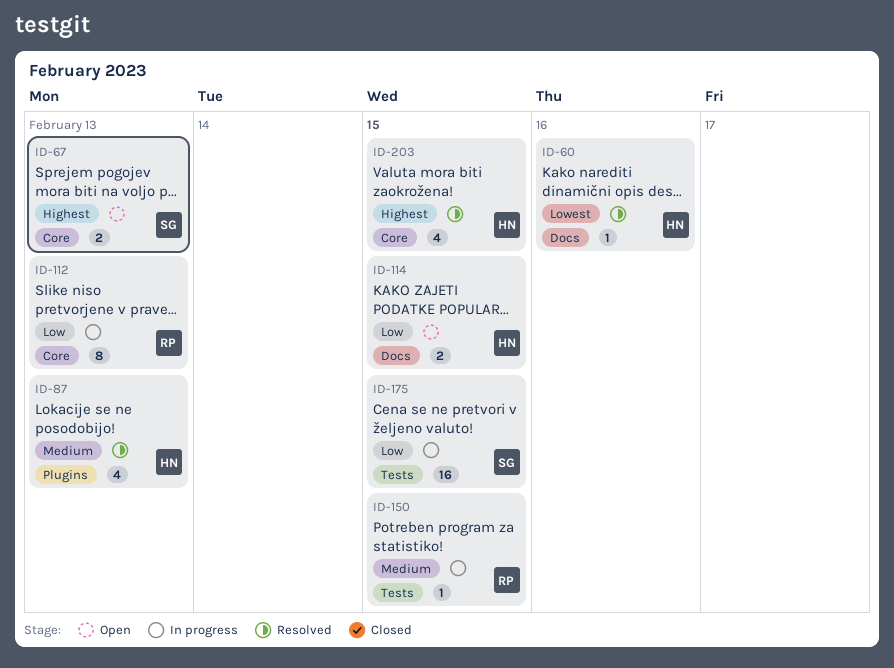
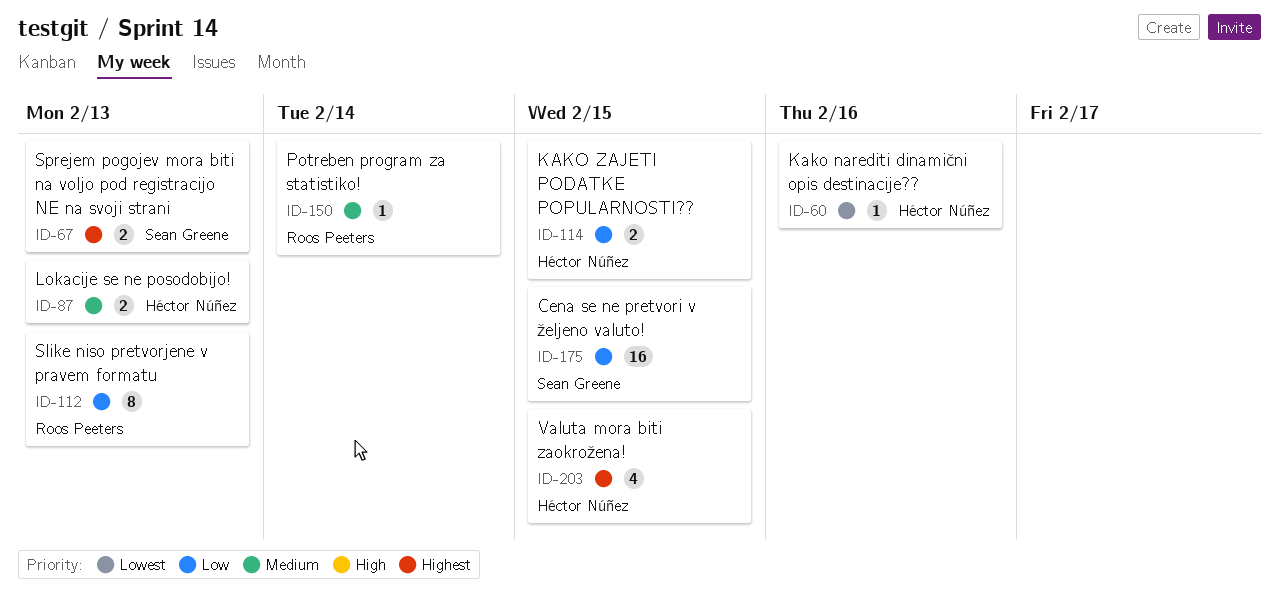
ID-87, estimate: 4 -> 2
ID-150, due: Feb 15 -> Feb 14

